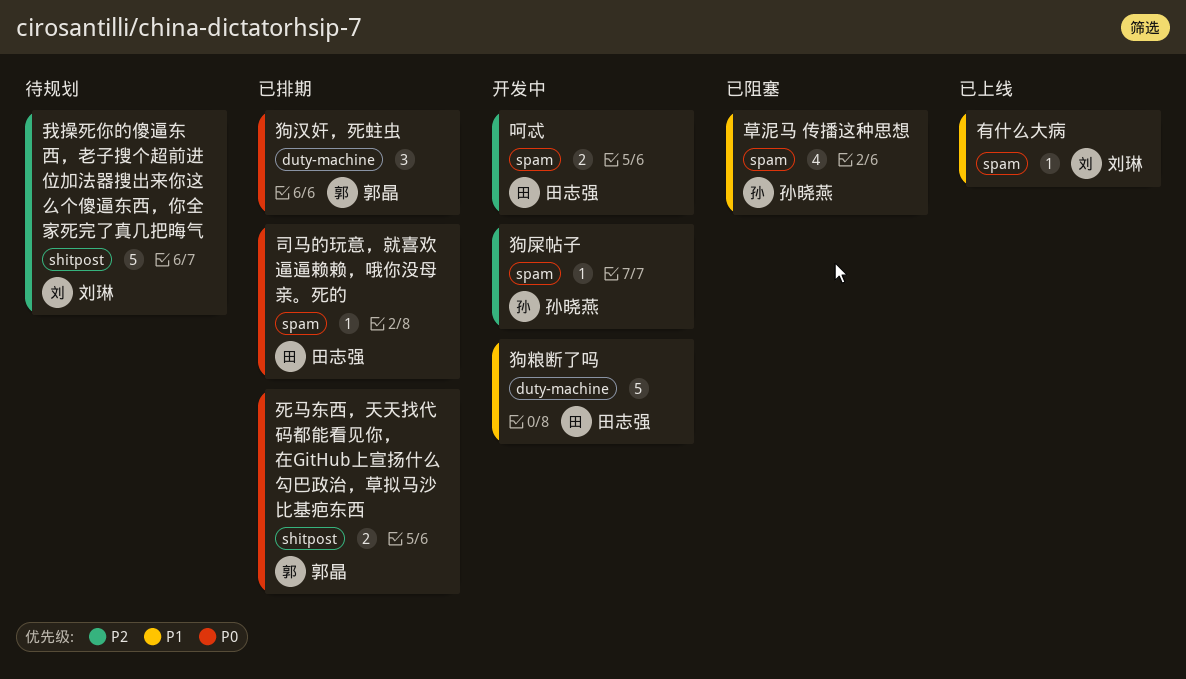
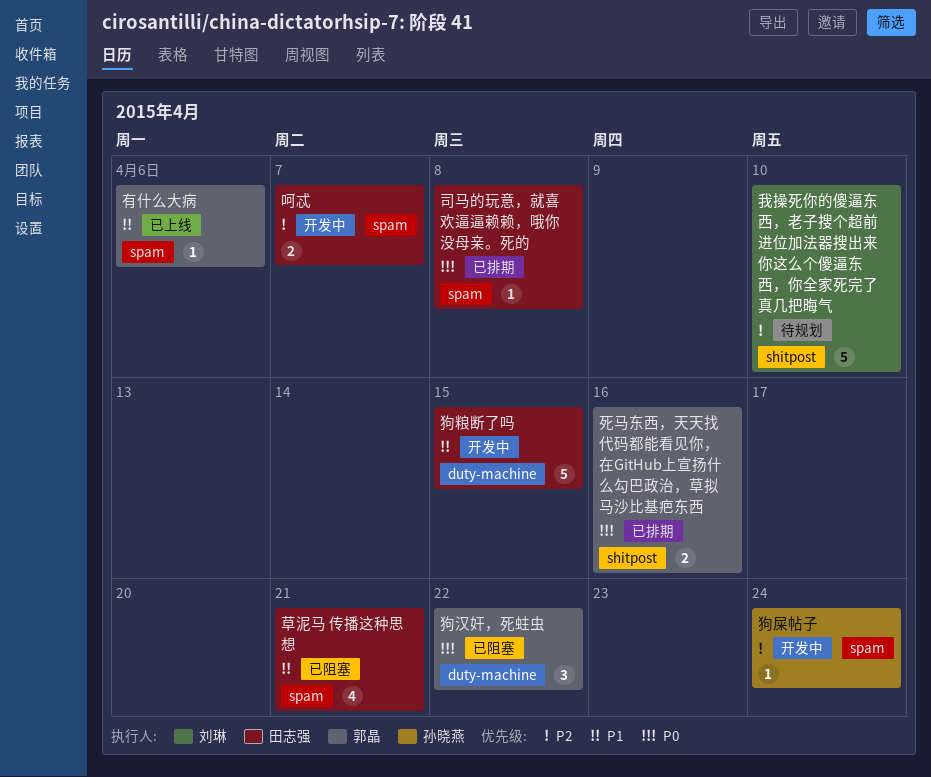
有什么大病, owner: 刘琳 -> 郭晶
狗汉奸，死蛀虫, status: 已排期 -> 已阻塞
草泥马 传播这种思想, owner: 孙晓燕 -> 田志强

